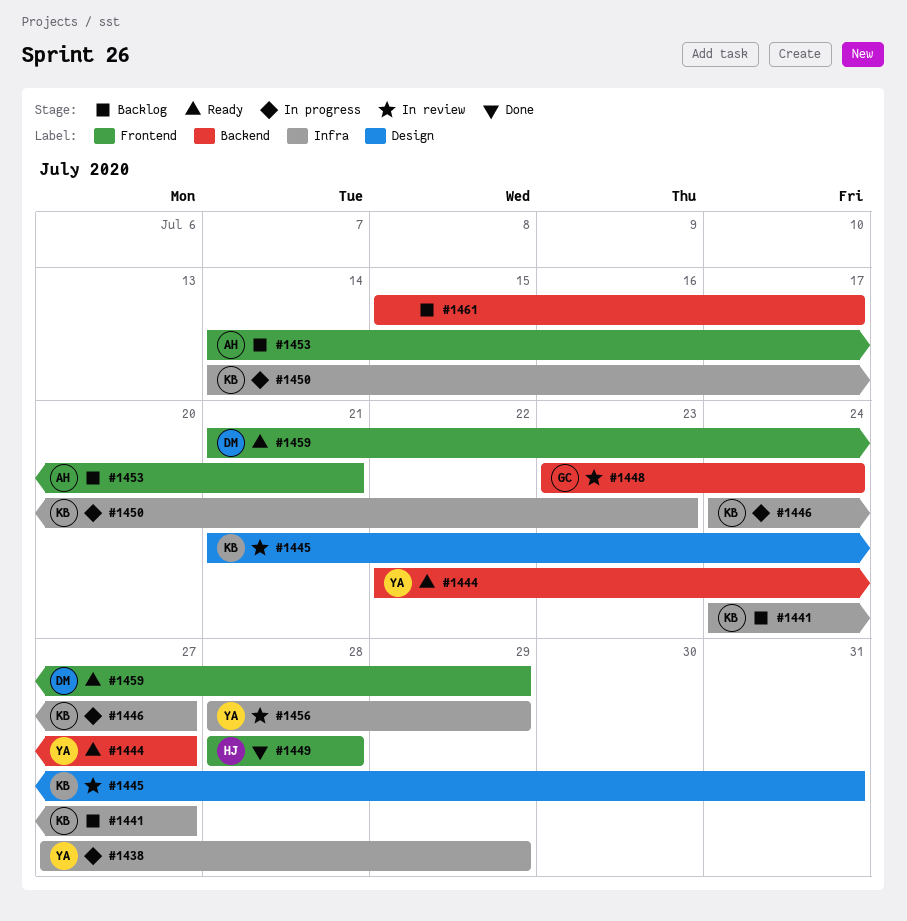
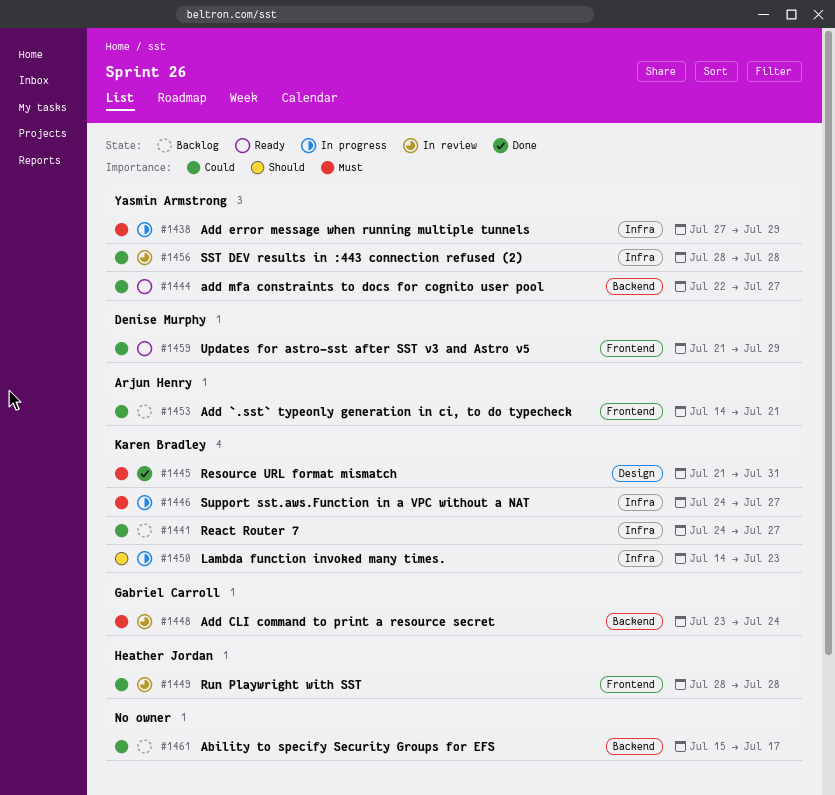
#1445, status: In review -> Done
#1449, status: Done -> In review
#1456, due: Jul 29 -> Jul 28

